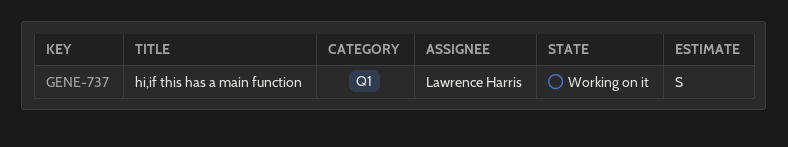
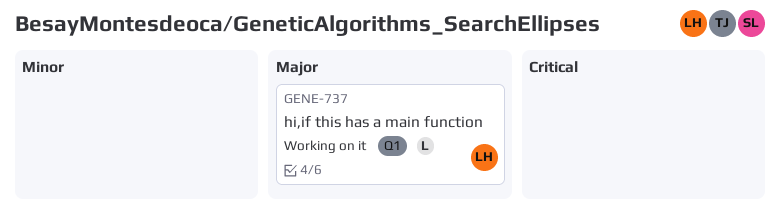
GENE-737, estimate: S -> L

